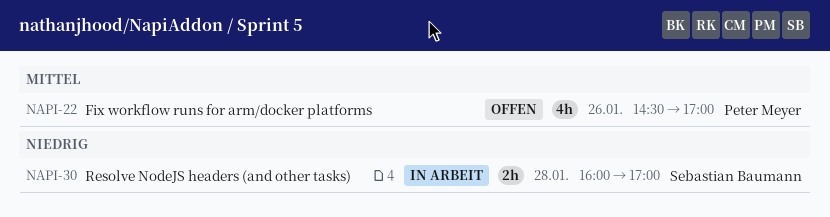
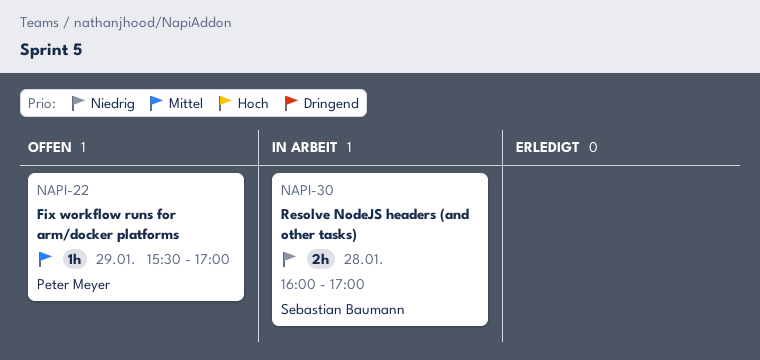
NAPI-22, estimate: 4h -> 1h
NAPI-22, day: Jan 26 -> Jan 29
NAPI-22, begins: 14:30 -> 15:30

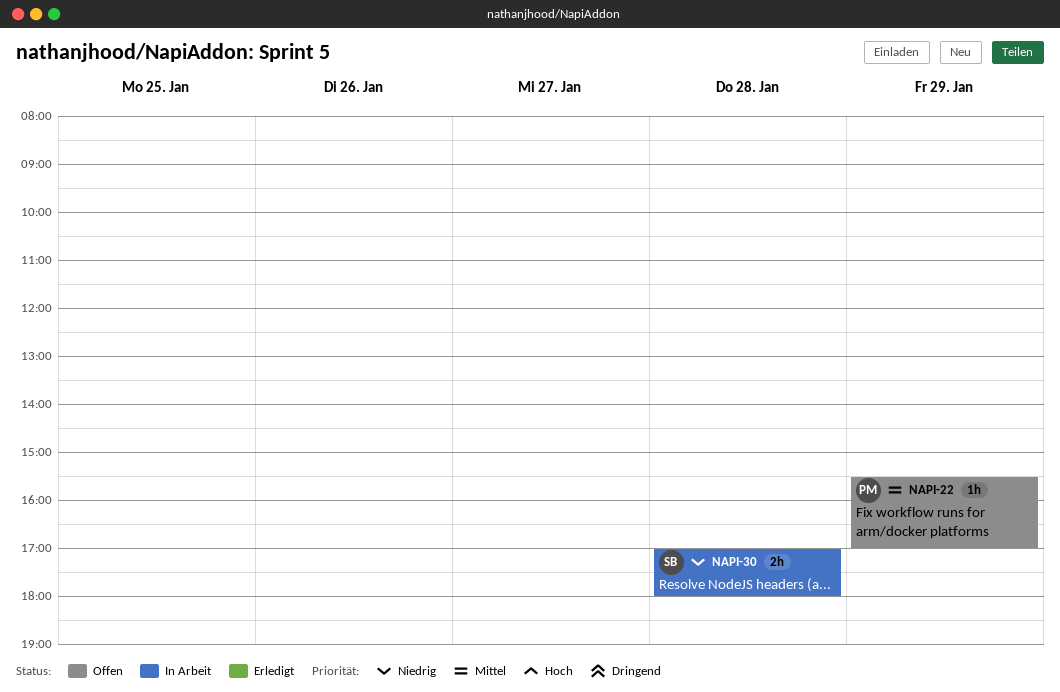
NAPI-30, begins: 16:00 -> 17:00
NAPI-30, ends: 17:00 -> 18:00

